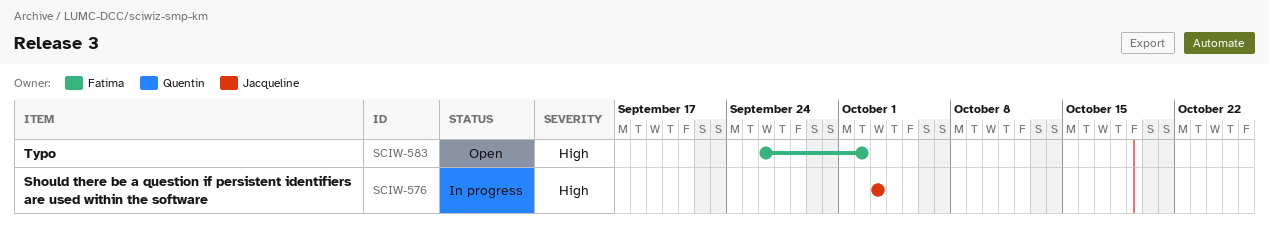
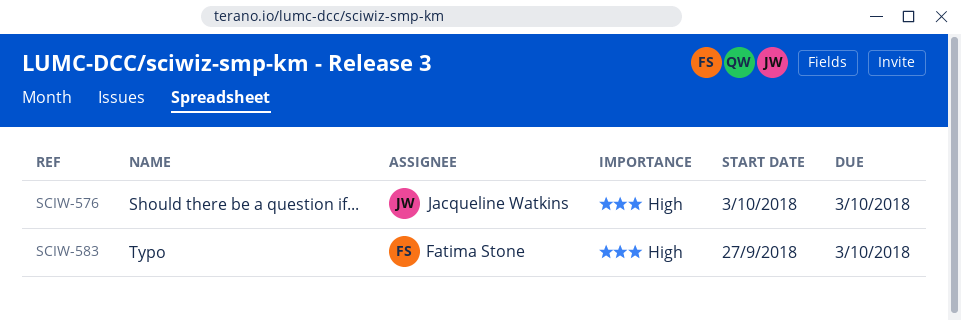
SCIW-583, start: Sep 26 -> Sep 27
SCIW-583, due: Oct 2 -> Oct 3

